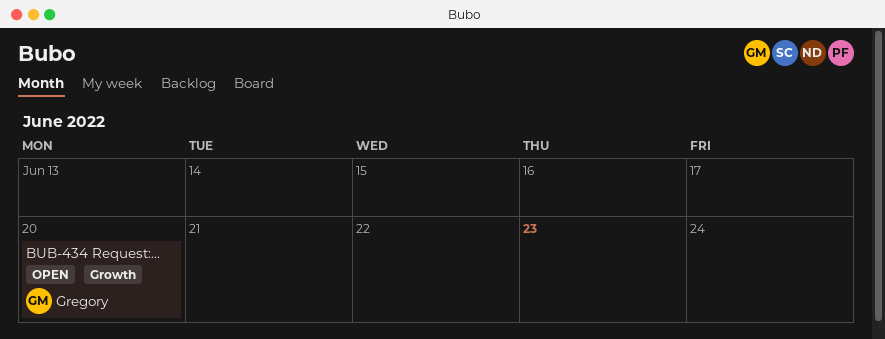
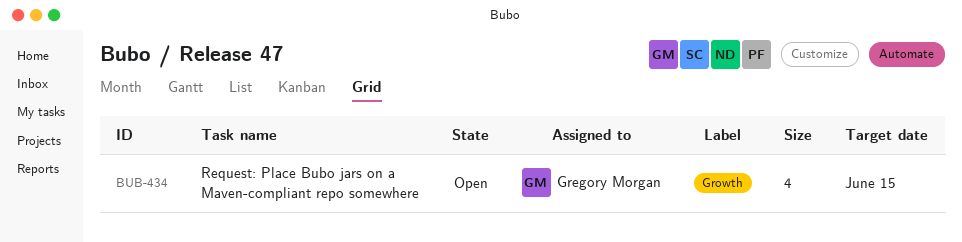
BUB-434, due: Jun 20 -> Jun 15

